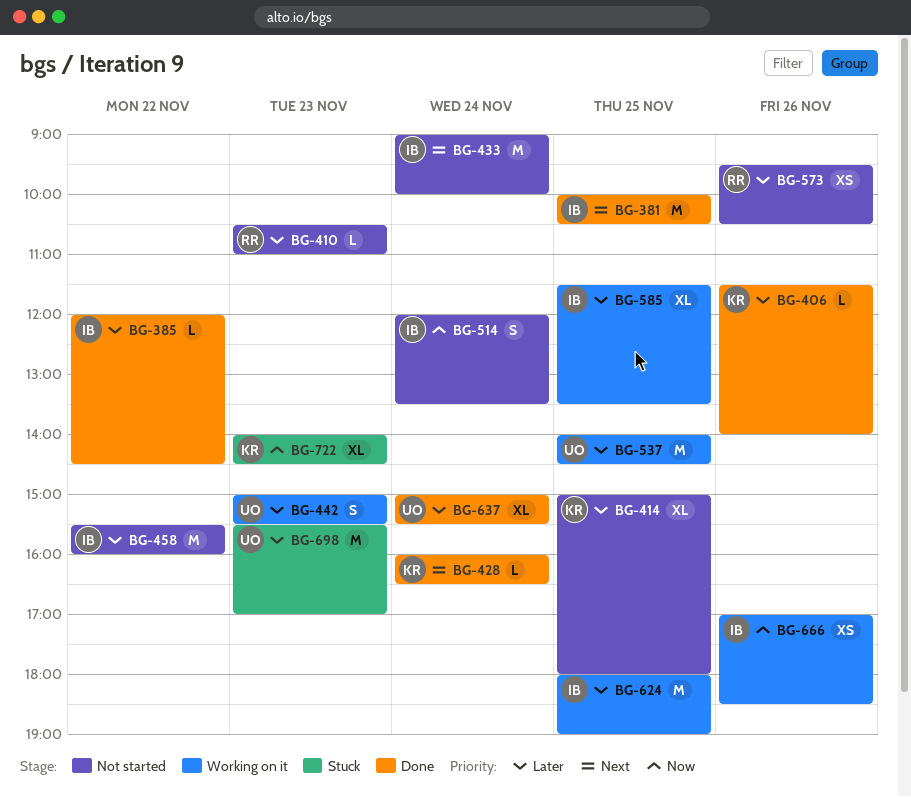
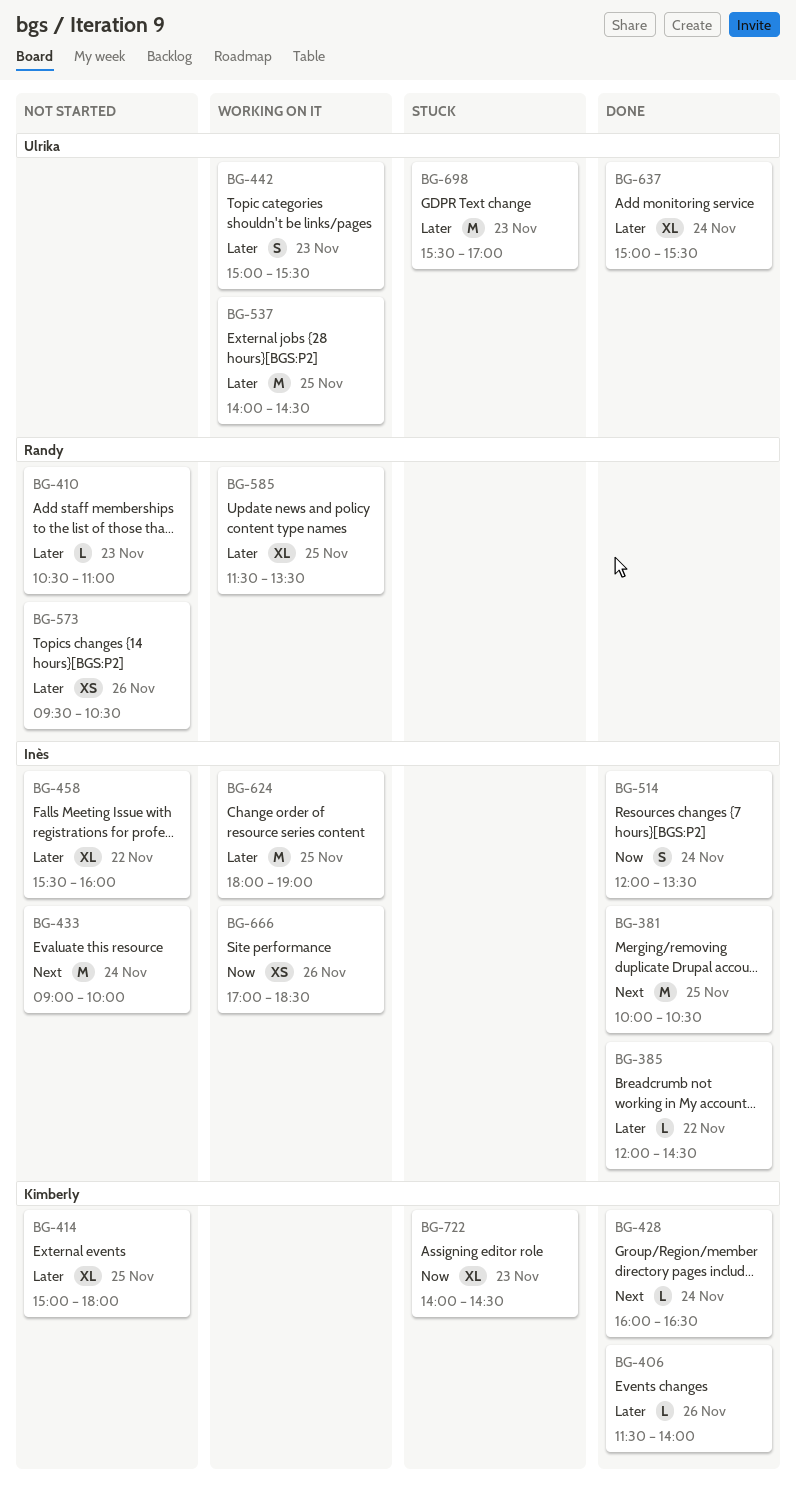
BG-458, estimate: M -> XL
BG-514, status: Not started -> Done
BG-585, owner: Inès -> Randy

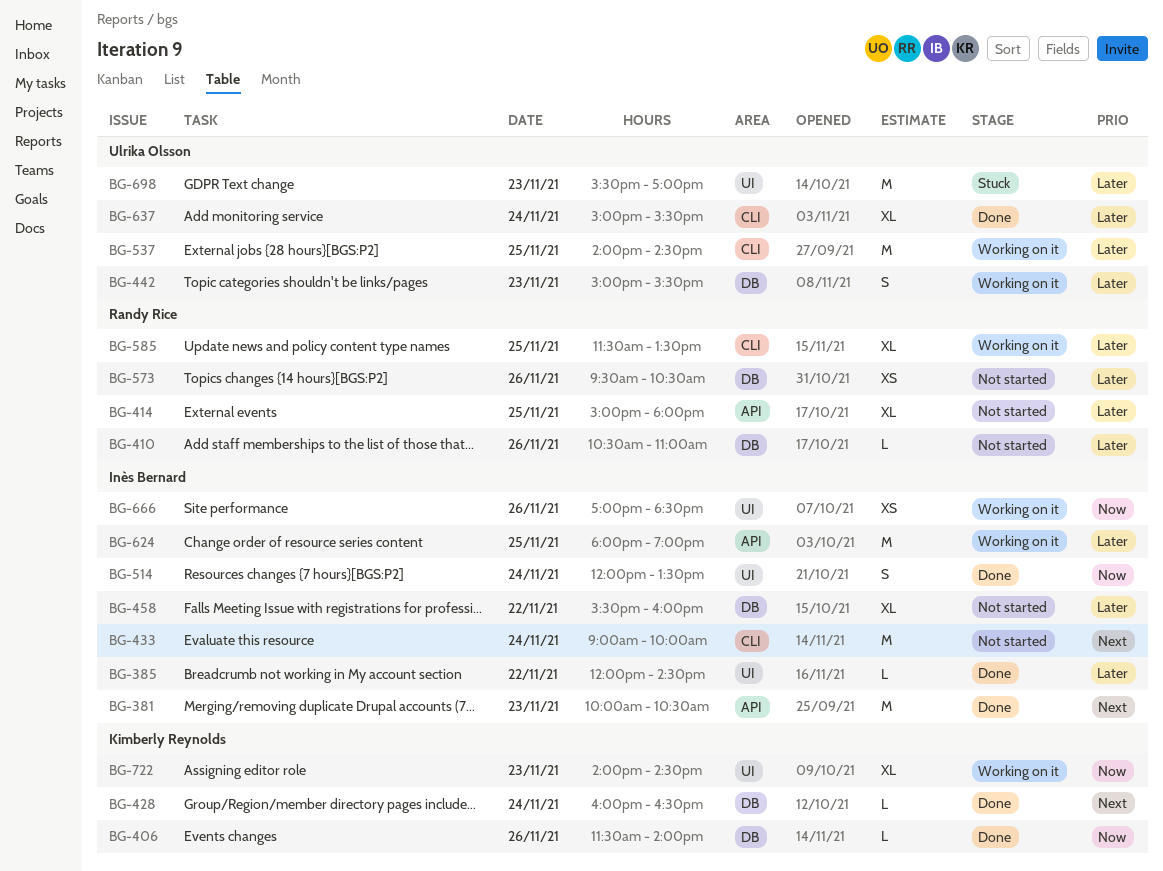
BG-381, day: Nov 25 -> Nov 23
BG-406, priority: Later -> Now
BG-410, day: Nov 23 -> Nov 26
BG-414, owner: Kimberly Reynolds -> Randy Rice
BG-722, status: Stuck -> Working on it

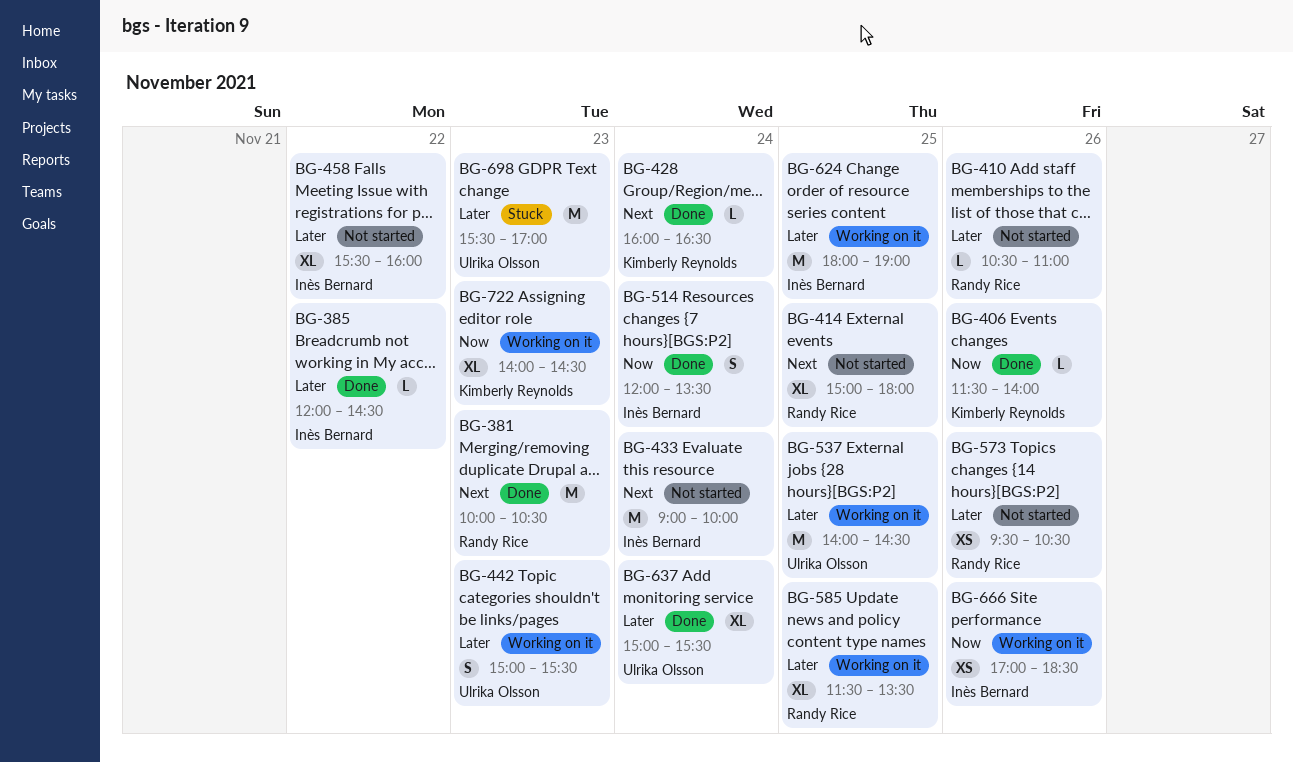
BG-381, owner: Inès Bernard -> Randy Rice
BG-414, priority: Later -> Next

